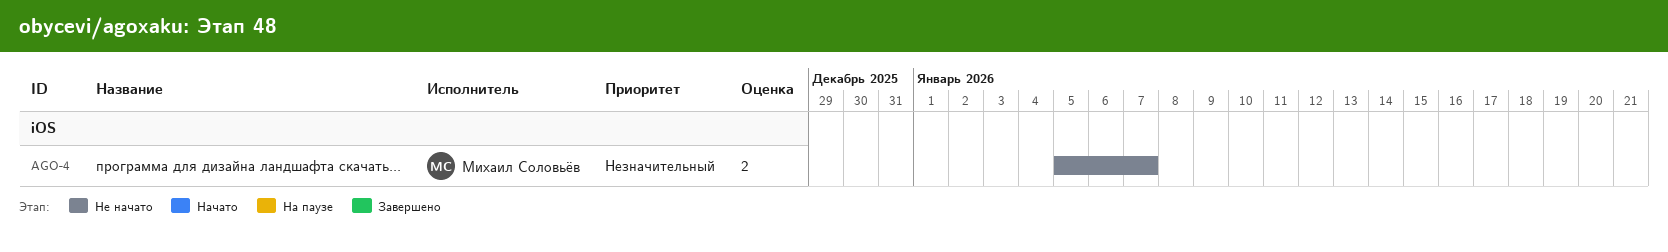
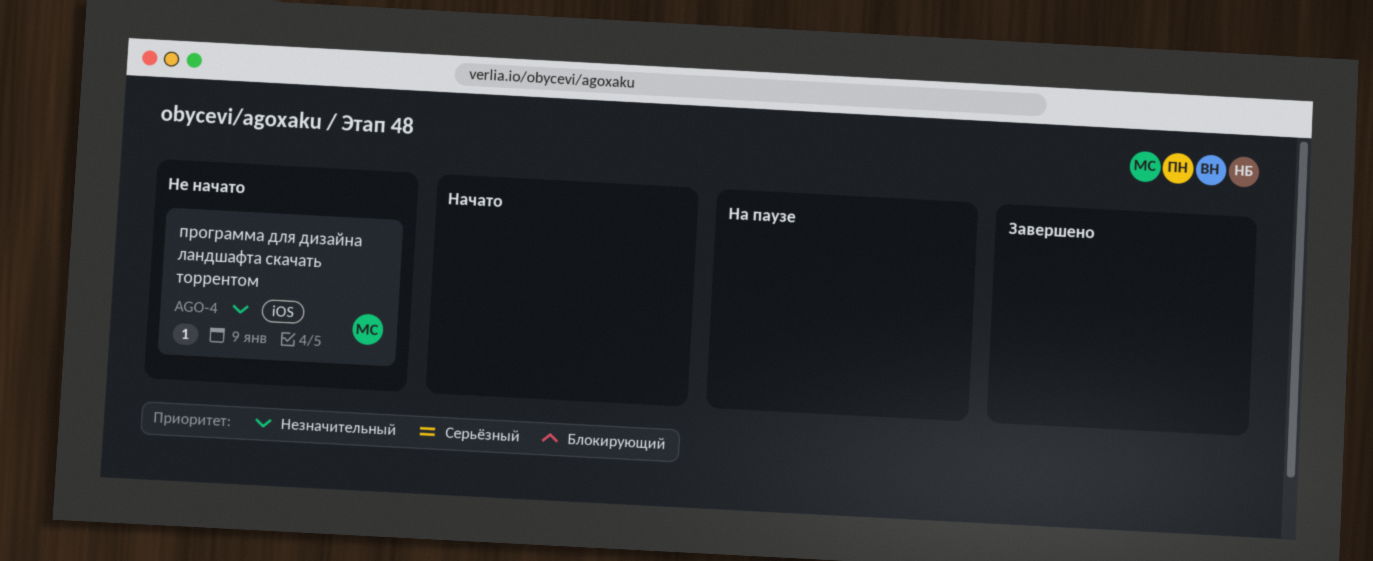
AGO-4, estimate: 2 -> 1
AGO-4, due: Jan 7 -> Jan 9

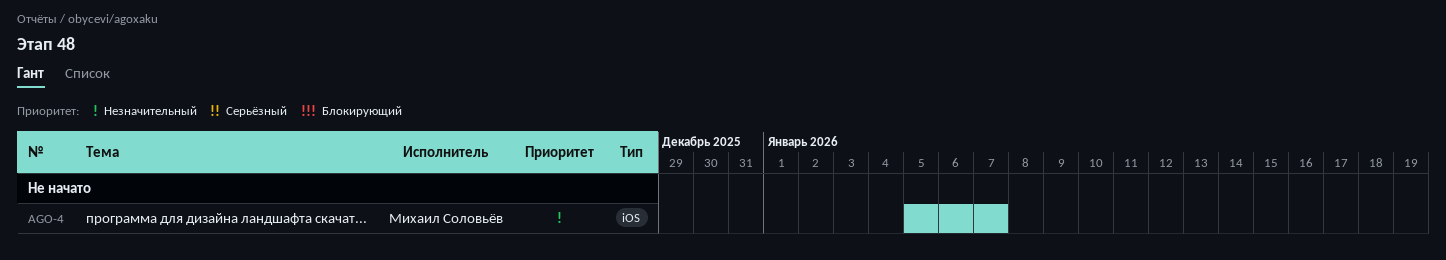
AGO-4, due: Jan 9 -> Jan 7

